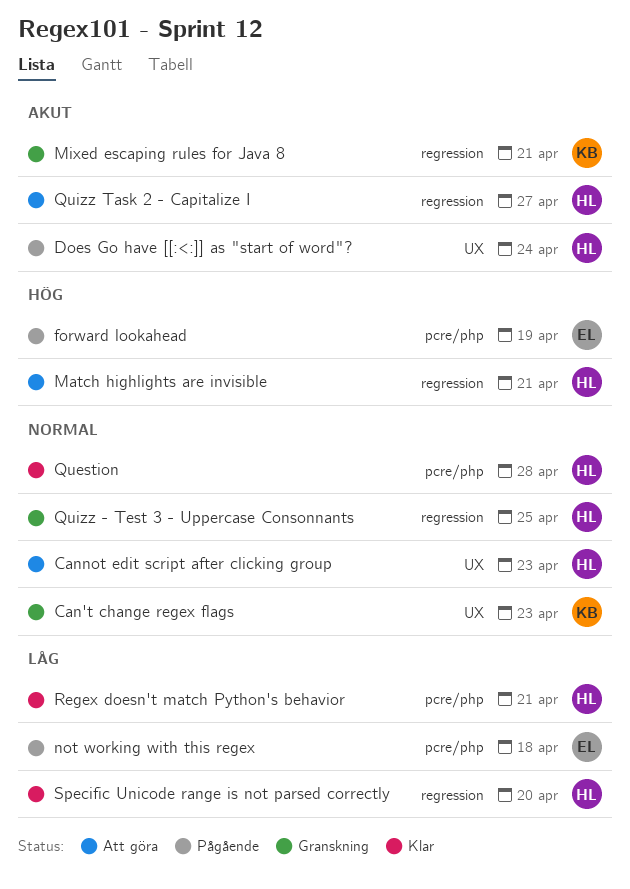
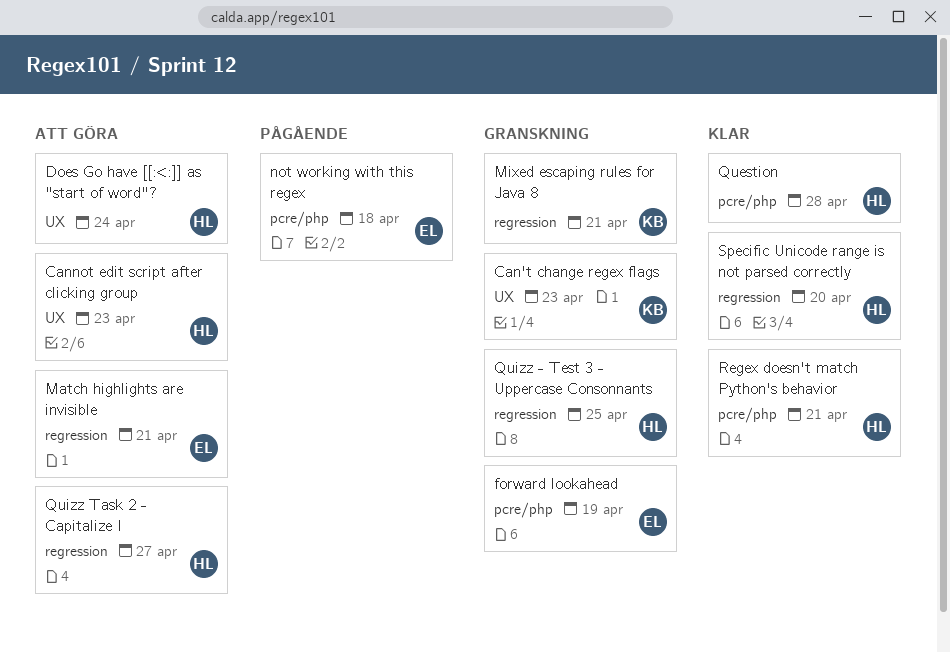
Does Go have [[:<:]] as "start of word"?, status: Pågående -> Att göra
forward lookahead, status: Pågående -> Granskning
Match highlights are invisible, owner: HL -> EL

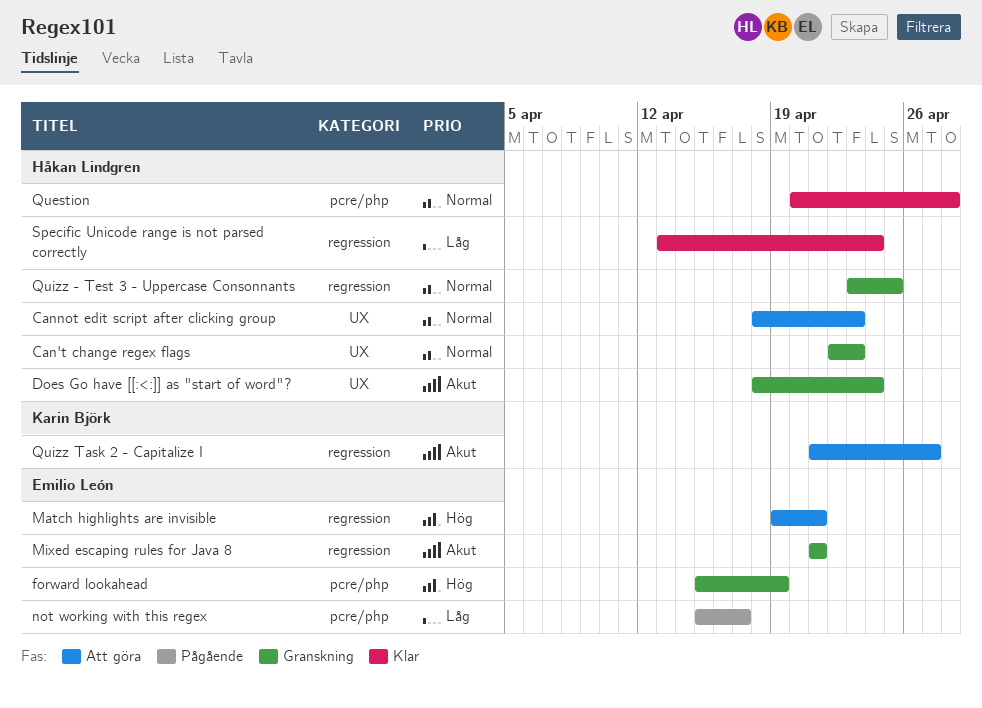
Can't change regex flags, owner: Karin Björk -> Håkan Lindgren
Does Go have [[:<:]] as "start of word"?, status: Att göra -> Granskning
Mixed escaping rules for Java 8, owner: Karin Björk -> Emilio León
not working with this regex, due: Apr 18 -> Apr 17
Quizz Task 2 - Capitalize I, owner: Håkan Lindgren -> Karin Björk
Regex doesn't match Python's behavior: present -> none
Specific Unicode range is not parsed correctly, due: Apr 20 -> Apr 24

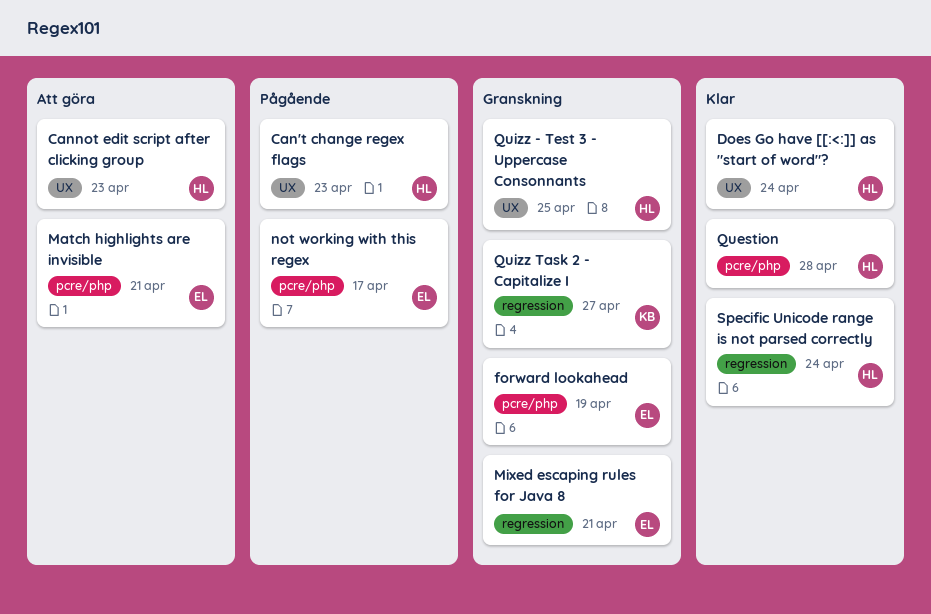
Can't change regex flags, status: Granskning -> Pågående
Does Go have [[:<:]] as "start of word"?, status: Granskning -> Klar
Match highlights are invisible, label: regression -> pcre/php
Quizz - Test 3 - Uppercase Consonnants, label: regression -> UX
Quizz Task 2 - Capitalize I, status: Att göra -> Granskning

